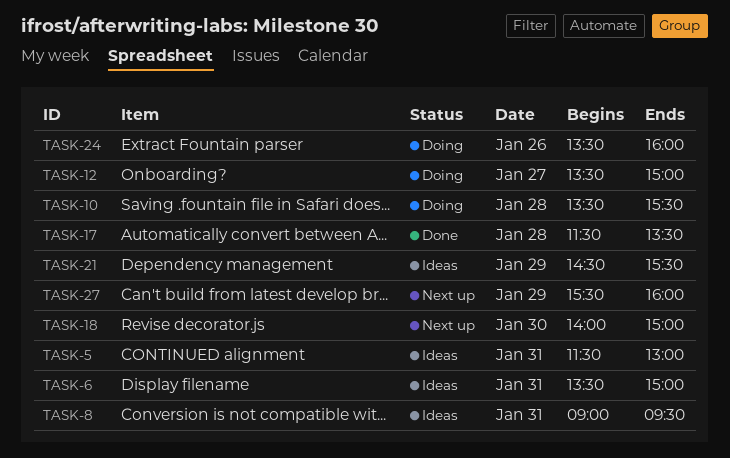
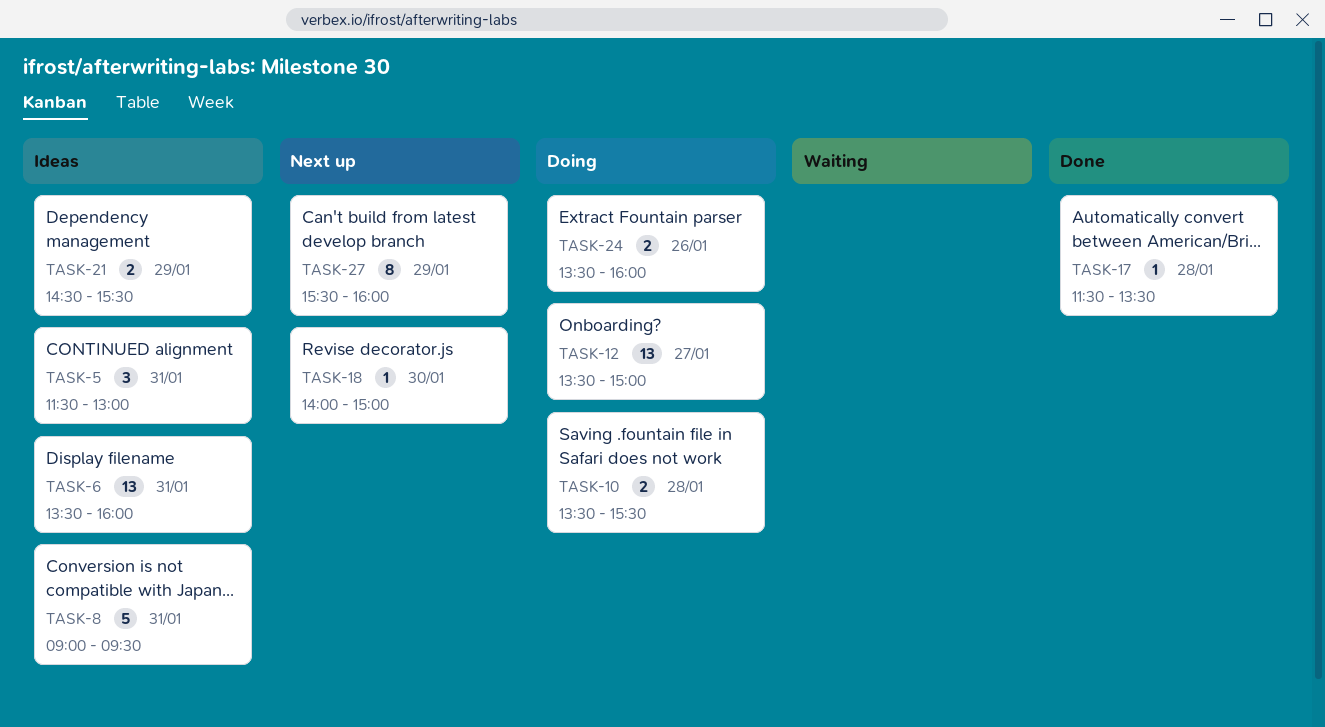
TASK-6, ends: 15:00 -> 16:00

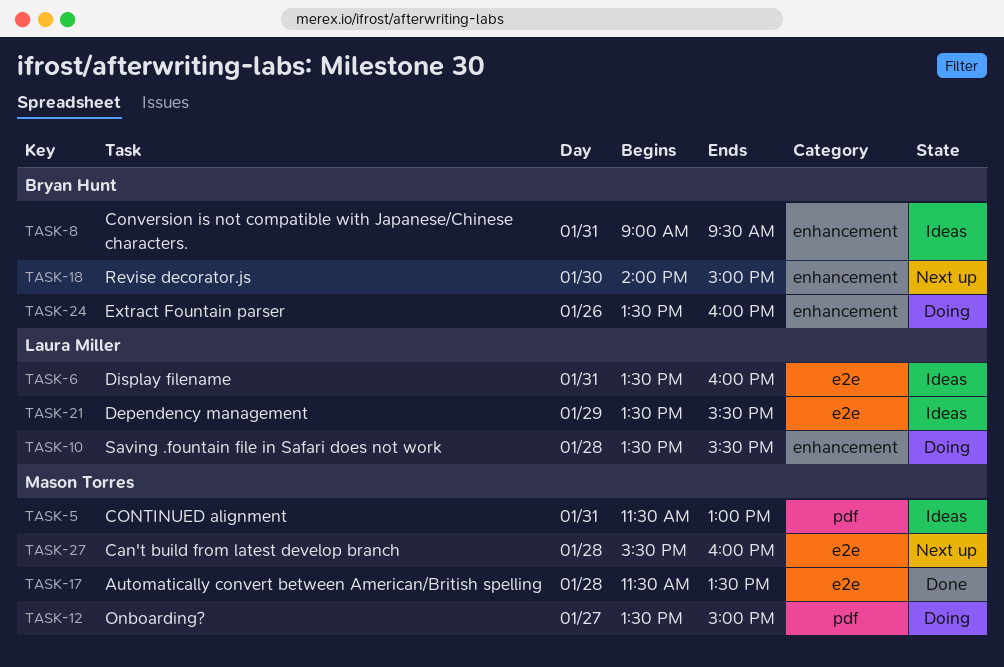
TASK-21, begins: 14:30 -> 13:30
TASK-27, day: Jan 29 -> Jan 28

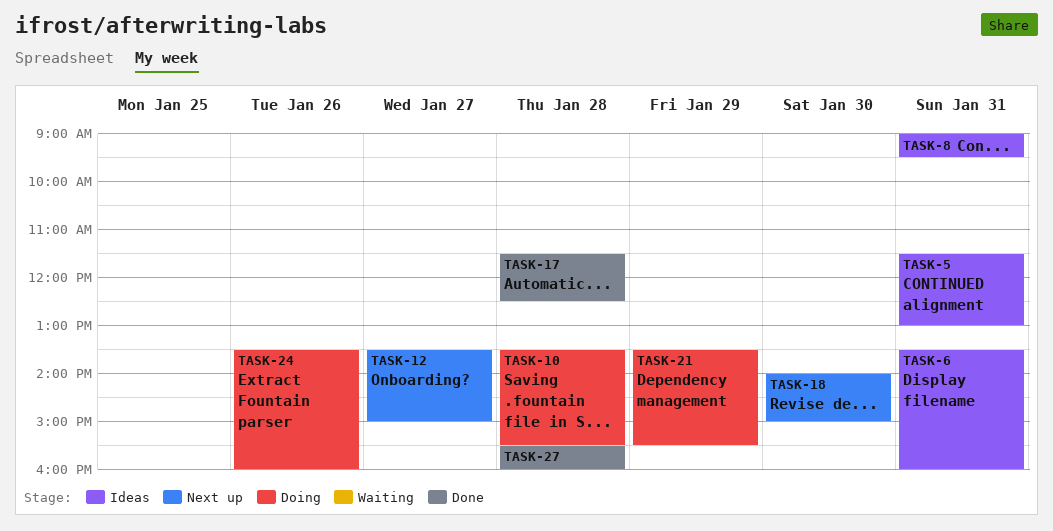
TASK-12, status: Doing -> Next up
TASK-17, ends: 13:30 -> 12:30
TASK-21, status: Ideas -> Doing
TASK-27, status: Next up -> Done

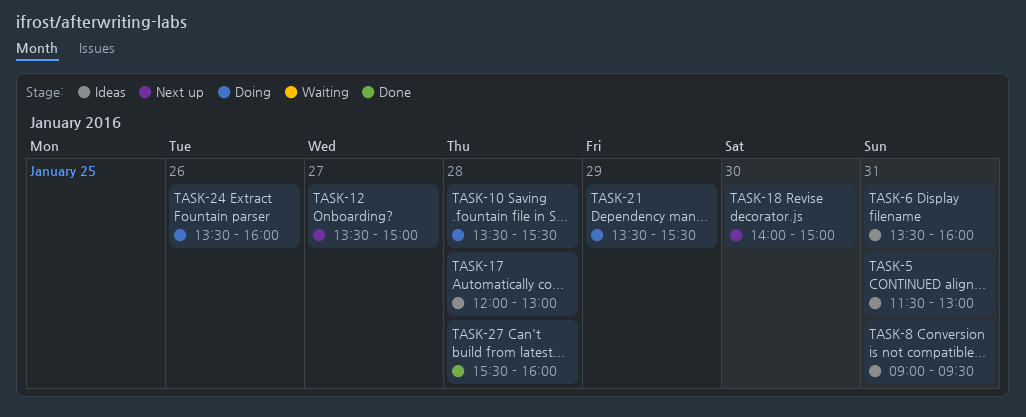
TASK-17, status: Done -> Ideas
TASK-17, begins: 11:30 -> 12:00
TASK-17, ends: 12:30 -> 13:00

